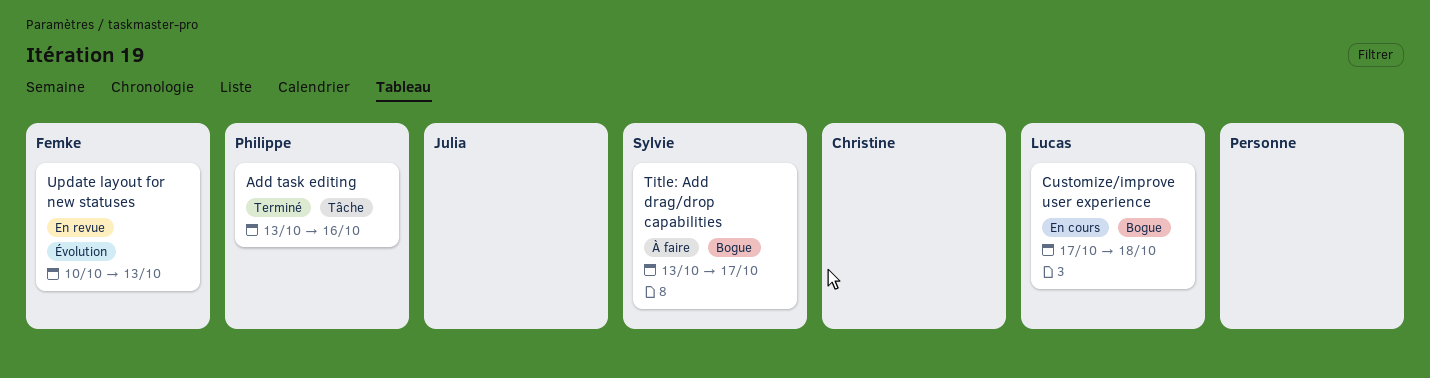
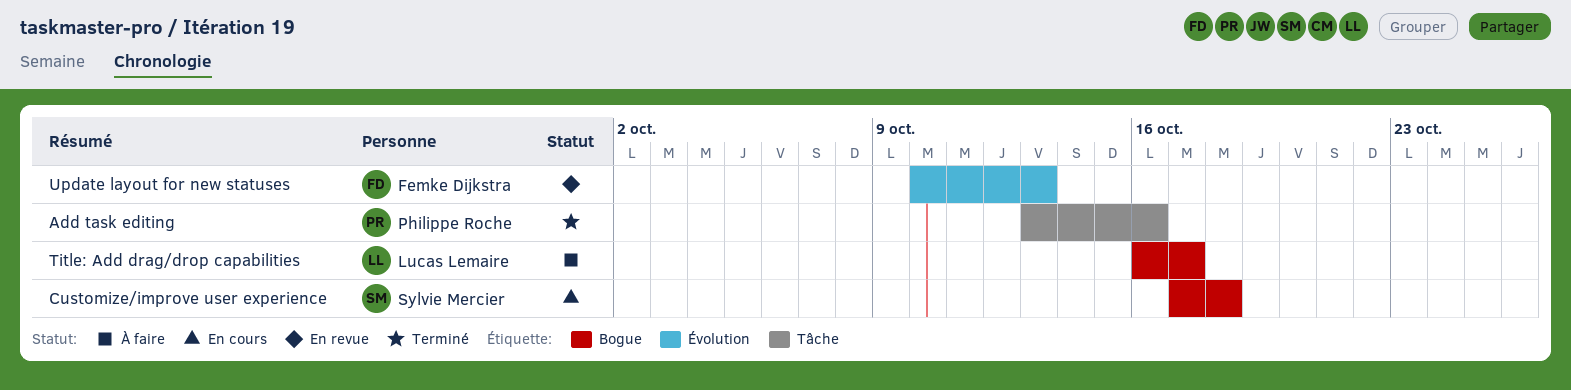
Customize/improve user experience, owner: Lucas Lemaire -> Sylvie Mercier
Title: Add drag/drop capabilities, owner: Sylvie Mercier -> Lucas Lemaire
Title: Add drag/drop capabilities, start: Oct 13 -> Oct 16

